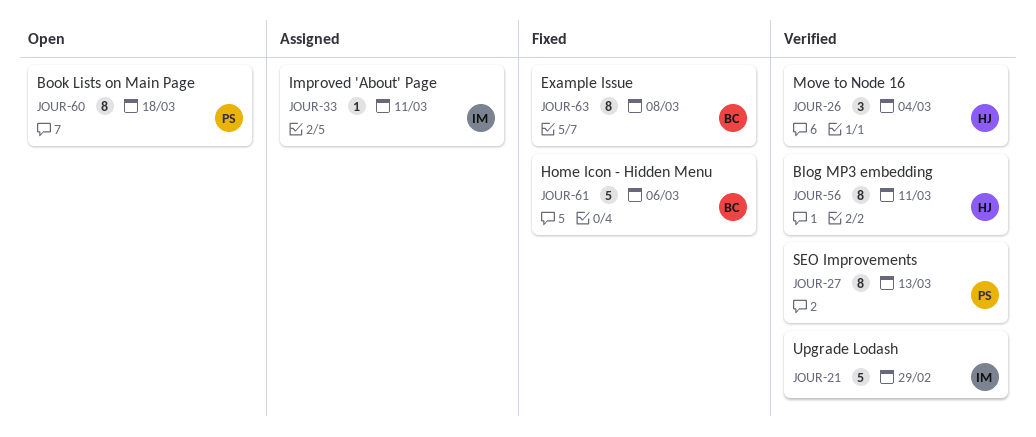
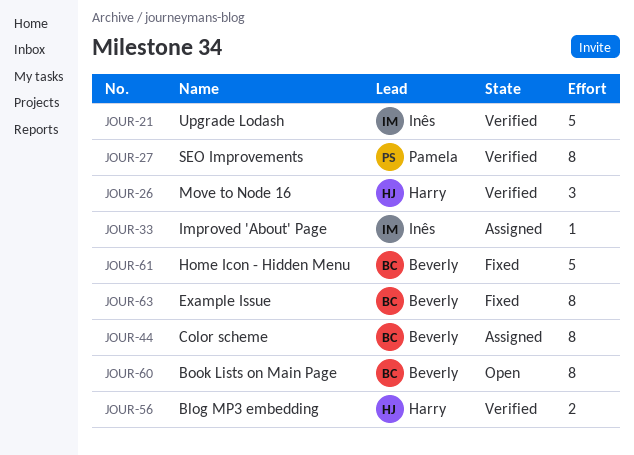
JOUR-44: none -> present
JOUR-56, estimate: 8 -> 2
JOUR-60, owner: Pamela -> Beverly

